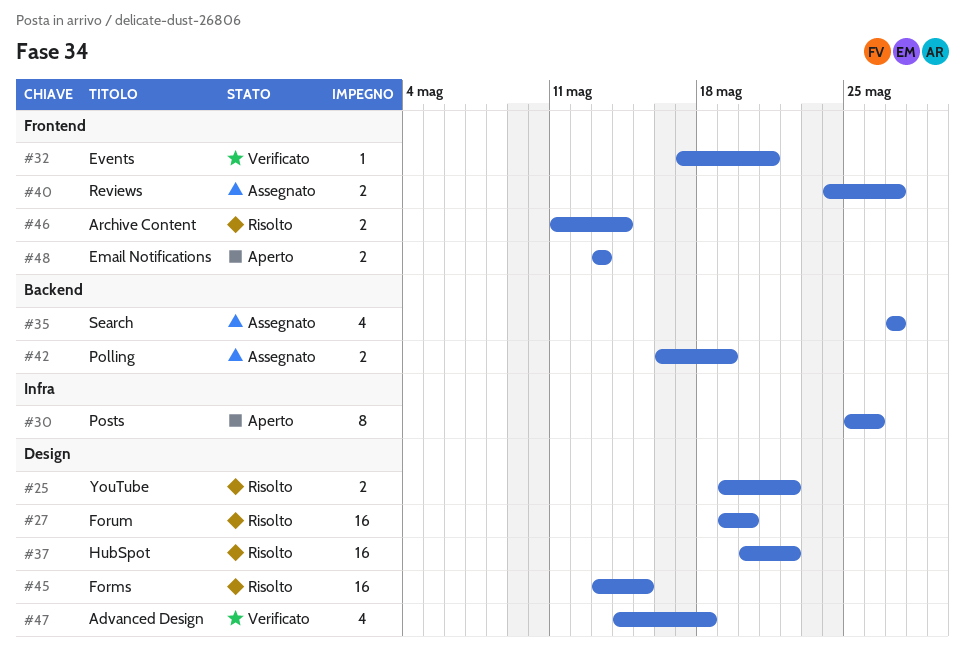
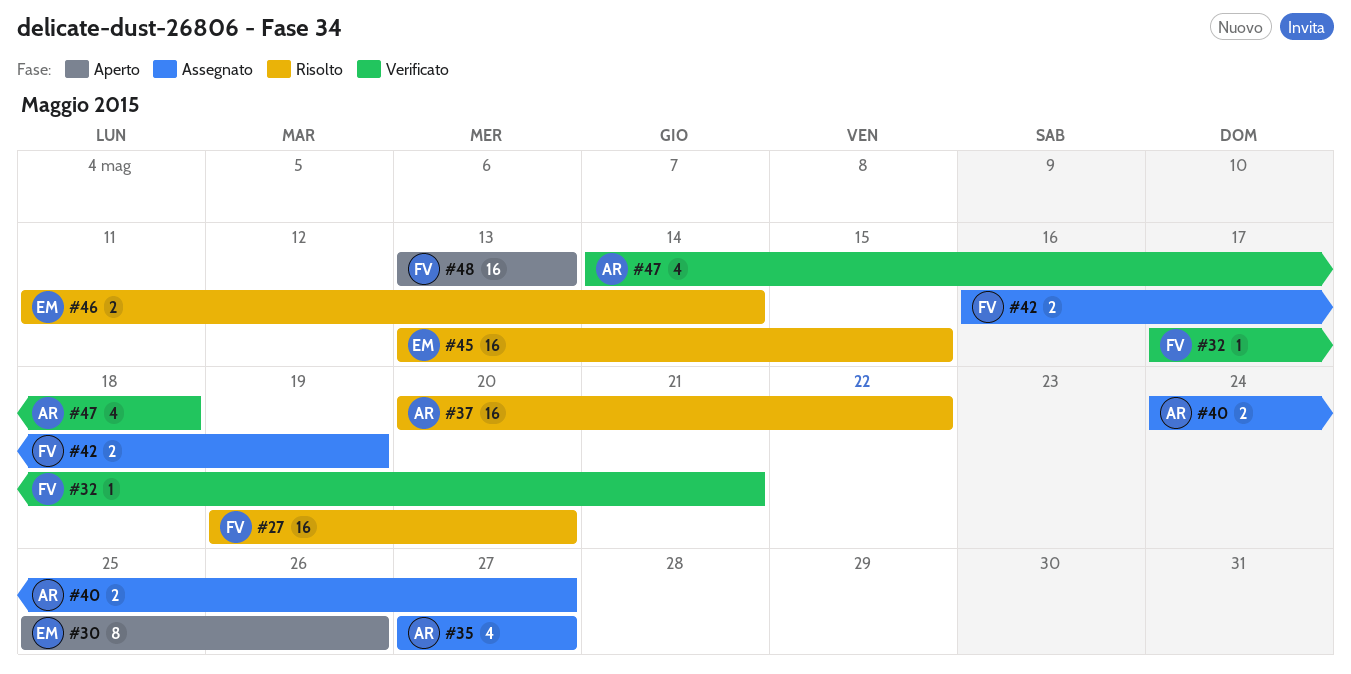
#25: present -> none
#48, estimate: 2 -> 16

